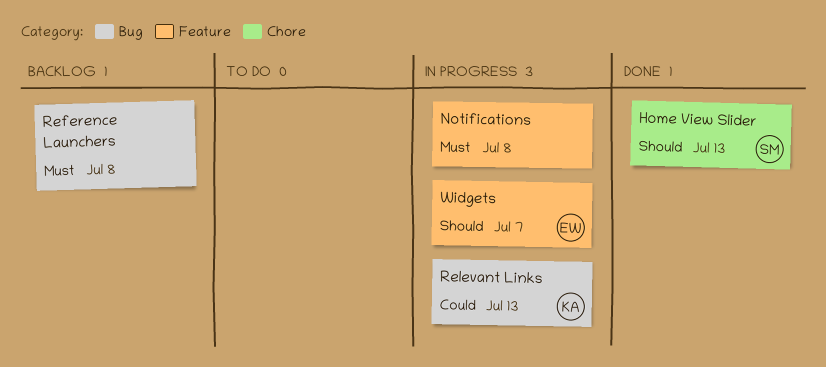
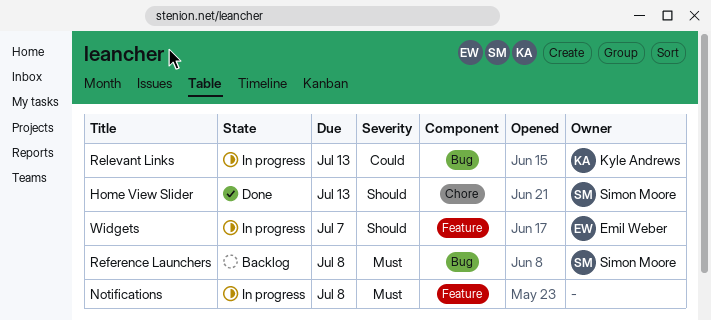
Reference Launchers, owner: none -> Simon Moore

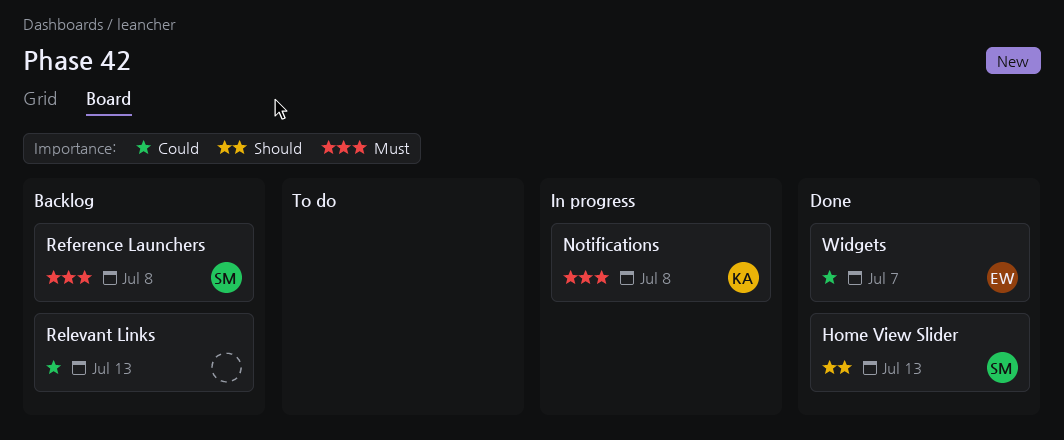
Notifications, owner: none -> Kyle Andrews
Relevant Links, status: In progress -> Backlog
Relevant Links, owner: Kyle Andrews -> none
Widgets, status: In progress -> Done
Widgets, priority: Should -> Could

